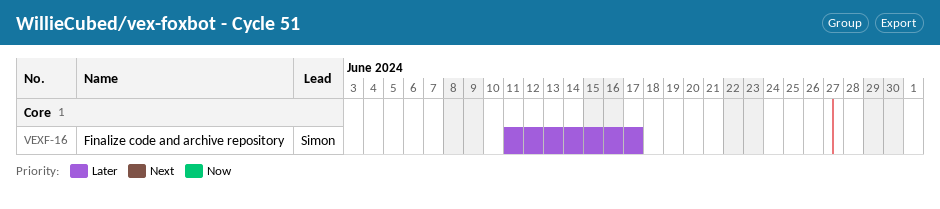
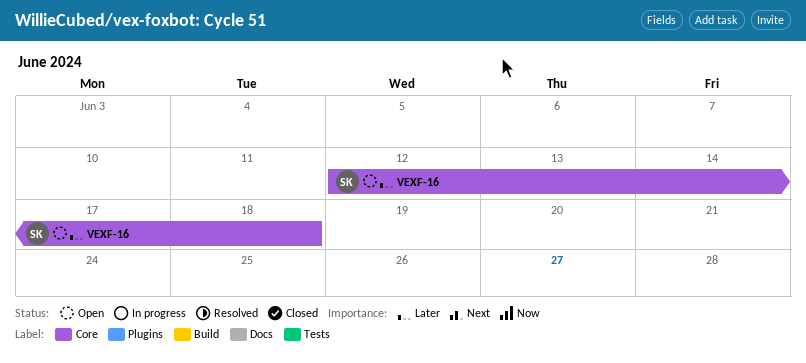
VEXF-16, start: Jun 11 -> Jun 12
VEXF-16, due: Jun 17 -> Jun 18

